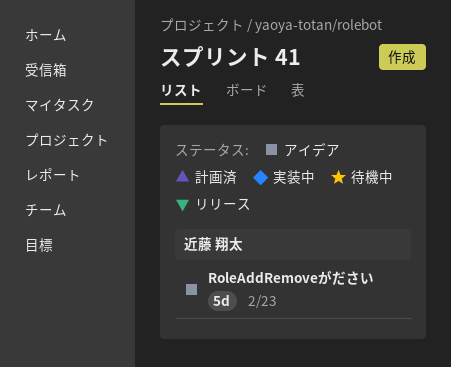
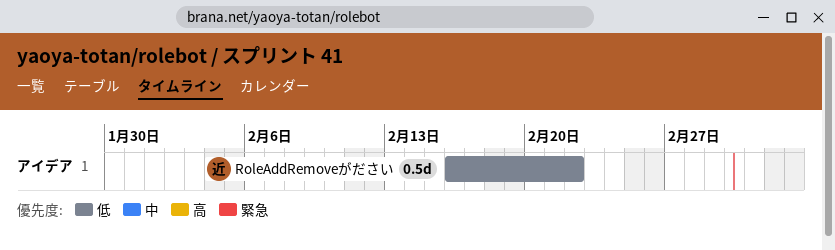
RoleAddRemoveがださい, estimate: 5d -> 0.5d
RoleAddRemoveがださい, due: Feb 23 -> Feb 22

